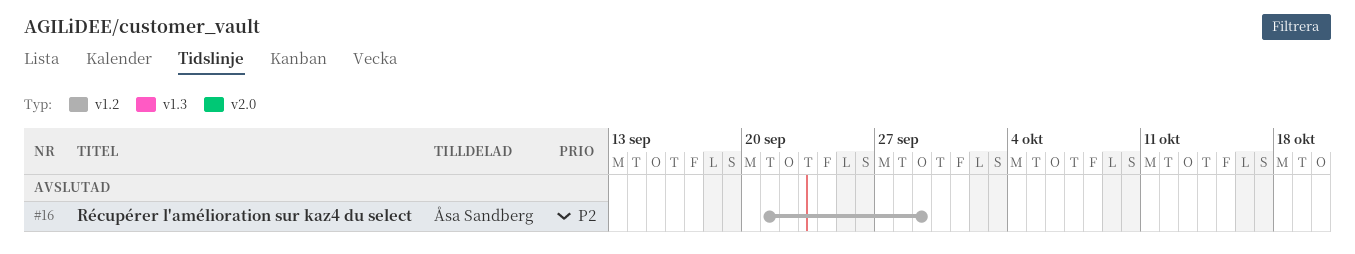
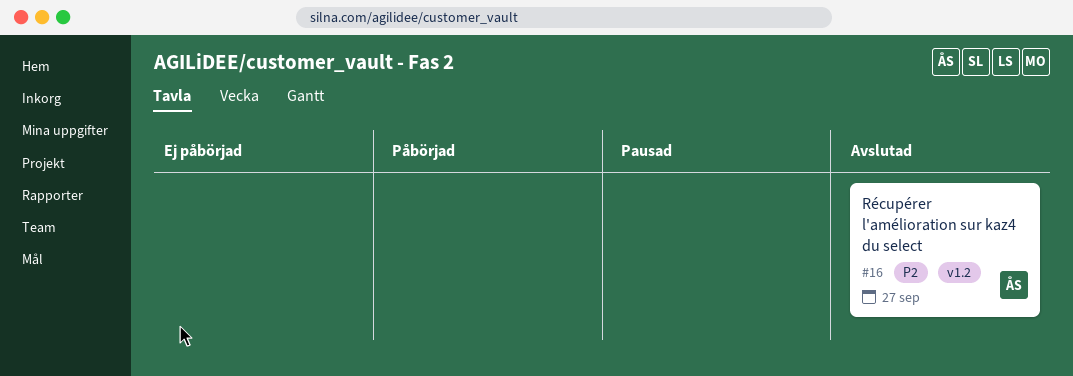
#16, due: Sep 29 -> Sep 27

